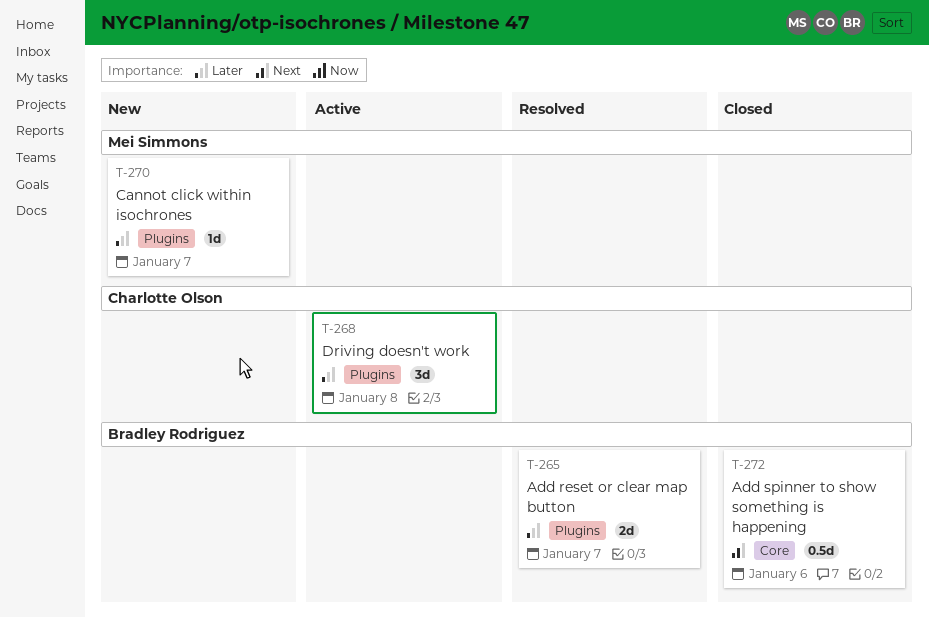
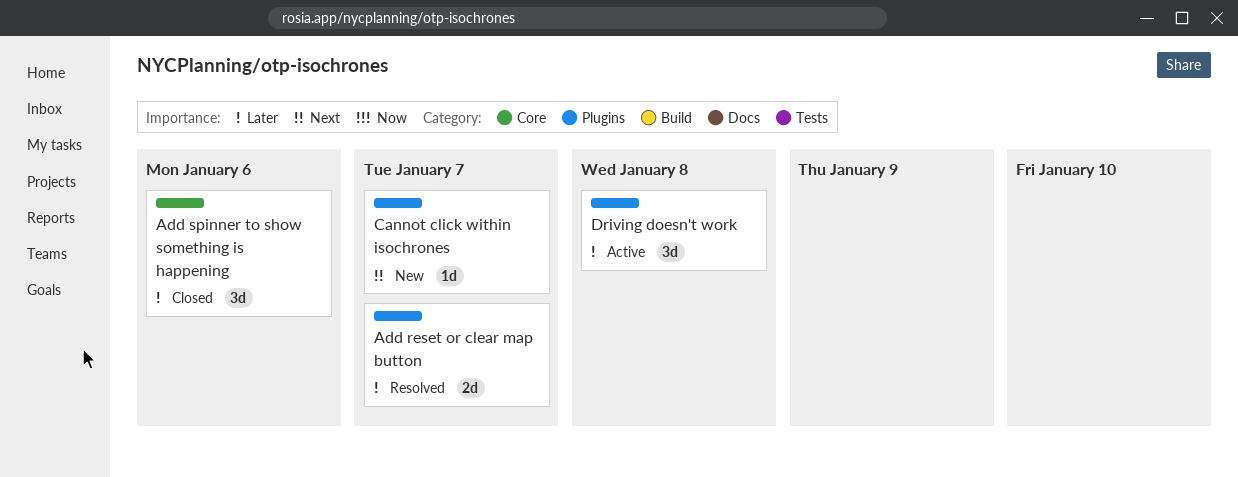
Add spinner to show something is happening, priority: Next -> Later
Add spinner to show something is happening, estimate: 0.5d -> 3d
Cannot click within isochrones, priority: Later -> Next

